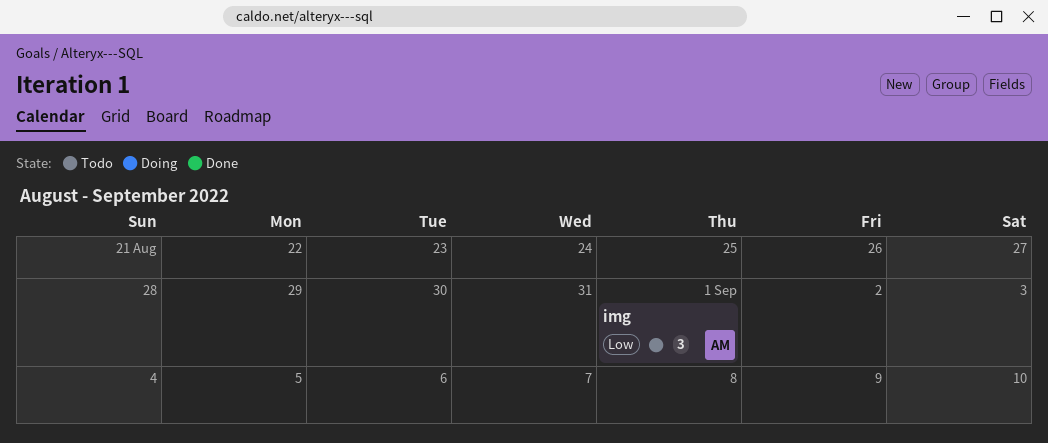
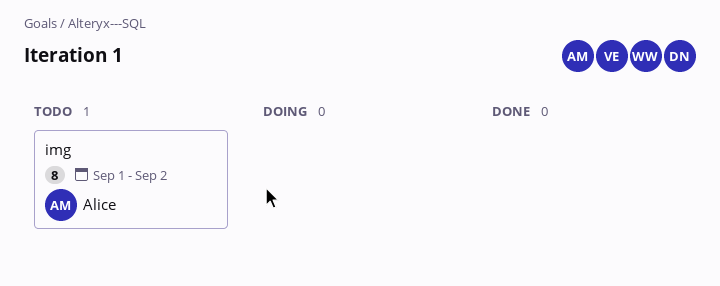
img, estimate: 3 -> 8
img, due: Sep 1 -> Sep 2

